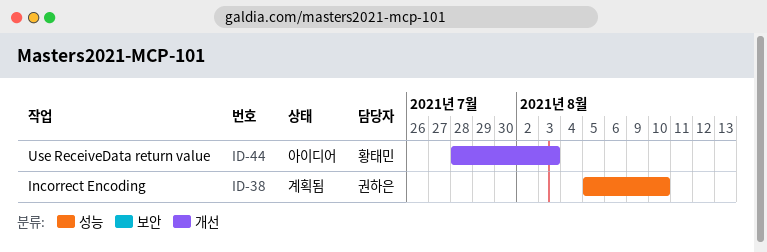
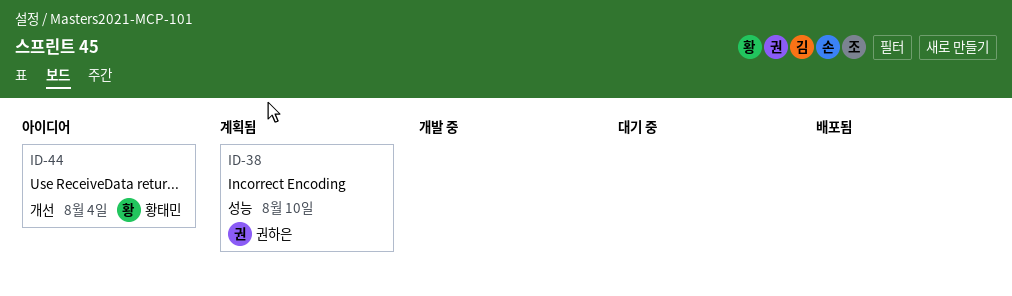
ID-44, due: Aug 3 -> Aug 4

